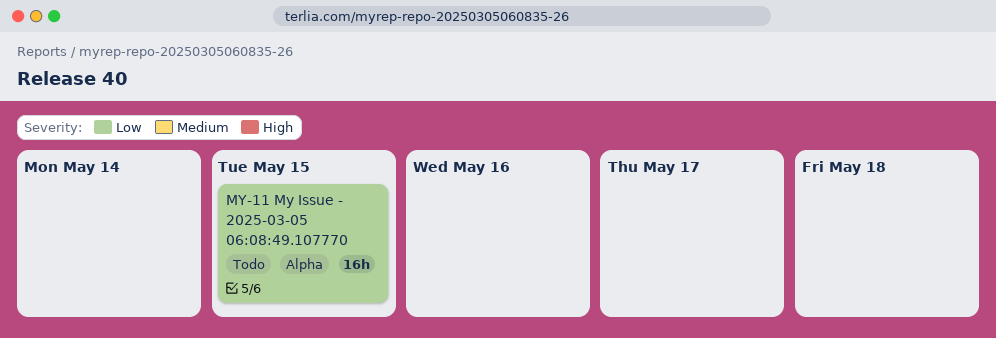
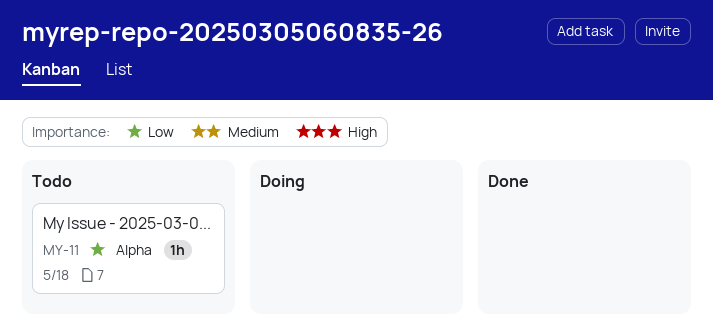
MY-11, estimate: 16h -> 1h
MY-11, due: May 15 -> May 18

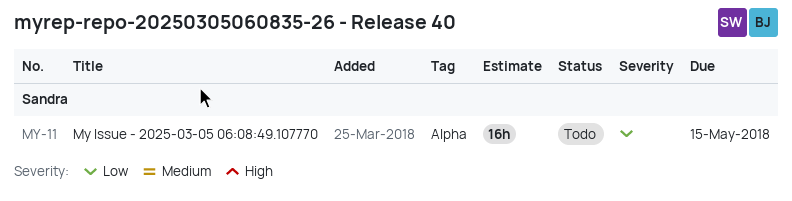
MY-11, estimate: 1h -> 16h
MY-11, due: May 18 -> May 15

